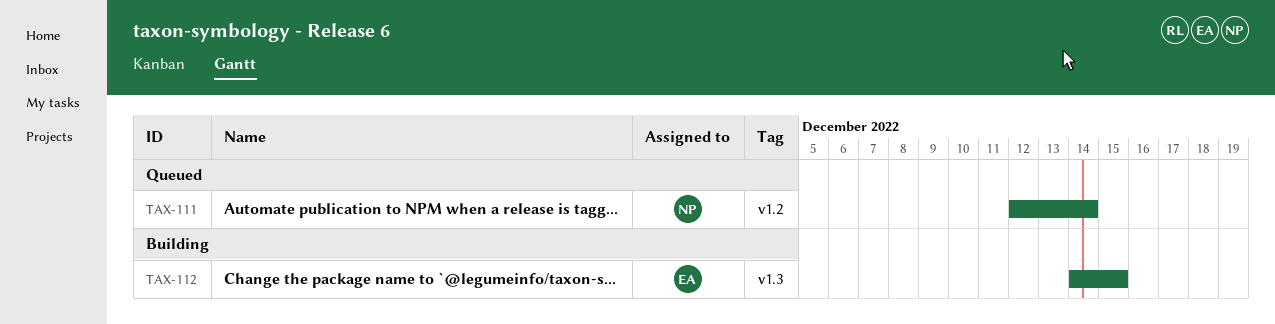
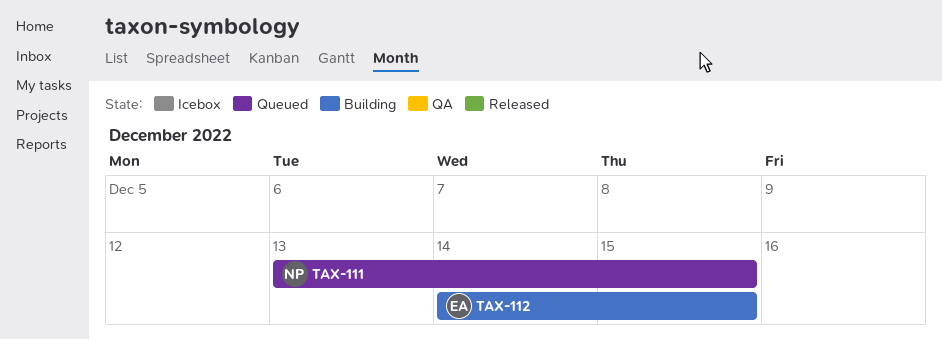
TAX-111, start: Dec 12 -> Dec 13
TAX-111, due: Dec 14 -> Dec 15

